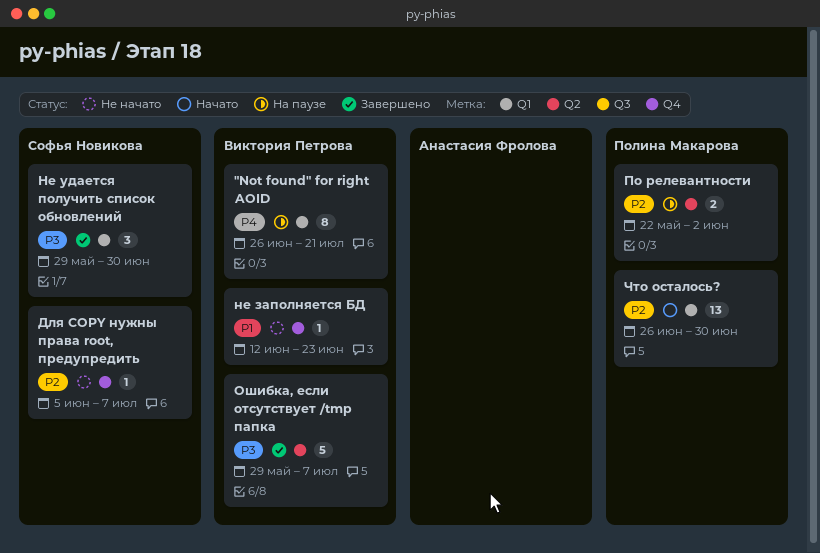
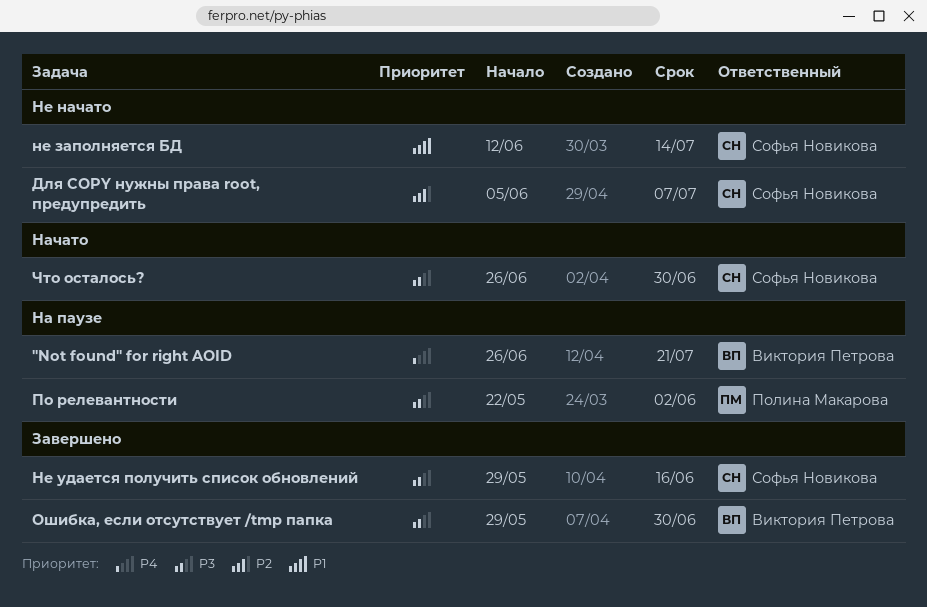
не заполняется БД, owner: Виктория Петрова -> Софья Новикова
не заполняется БД, due: Jun 23 -> Jul 14
Не удается получить список обновлений, due: Jun 30 -> Jun 16
Ошибка, если отсутствует /tmp папка, due: Jul 7 -> Jun 30
По релевантности, priority: P2 -> P3
Что осталось?, owner: Полина Макарова -> Софья Новикова
Что осталось?, priority: P2 -> P3

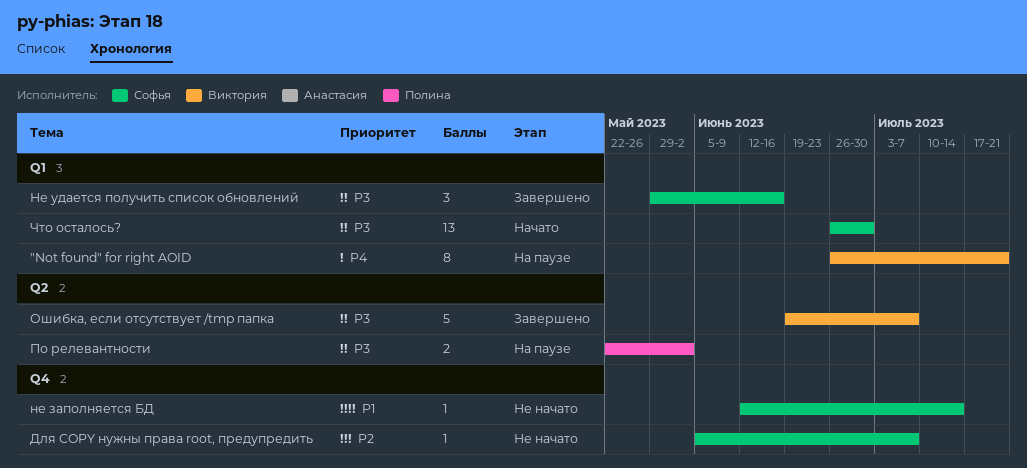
Ошибка, если отсутствует /tmp папка, start: May 29 -> Jun 19
Ошибка, если отсутствует /tmp папка, due: Jun 30 -> Jul 7

